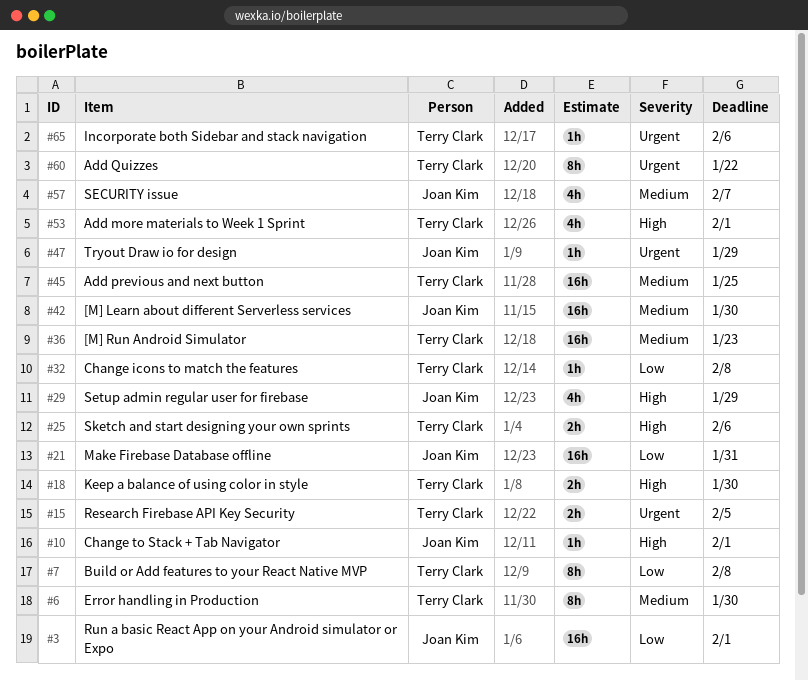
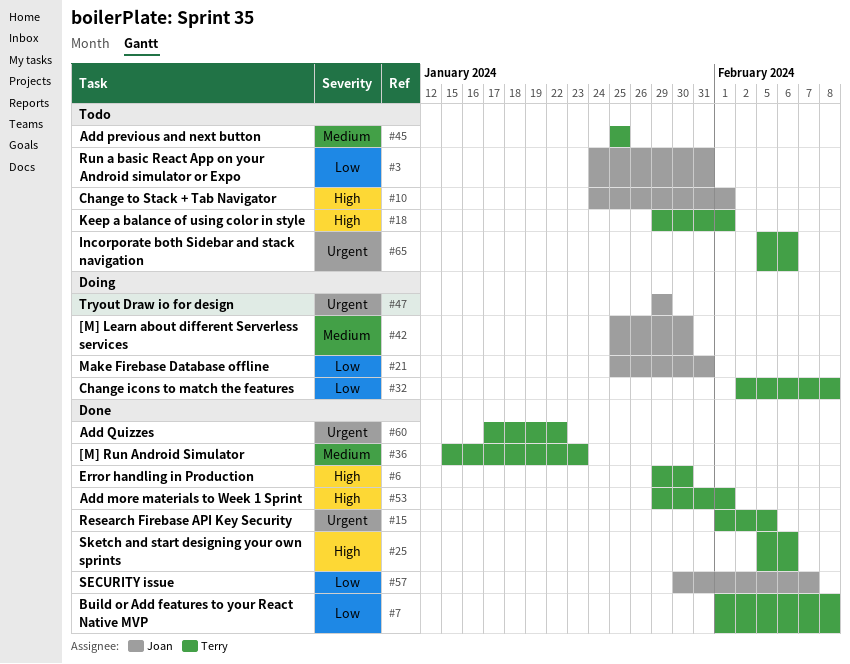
#3, due: Feb 1 -> Jan 31
#6, priority: Medium -> High
#18, due: Jan 30 -> Feb 1
#29: present -> none
#57, priority: Medium -> Low

